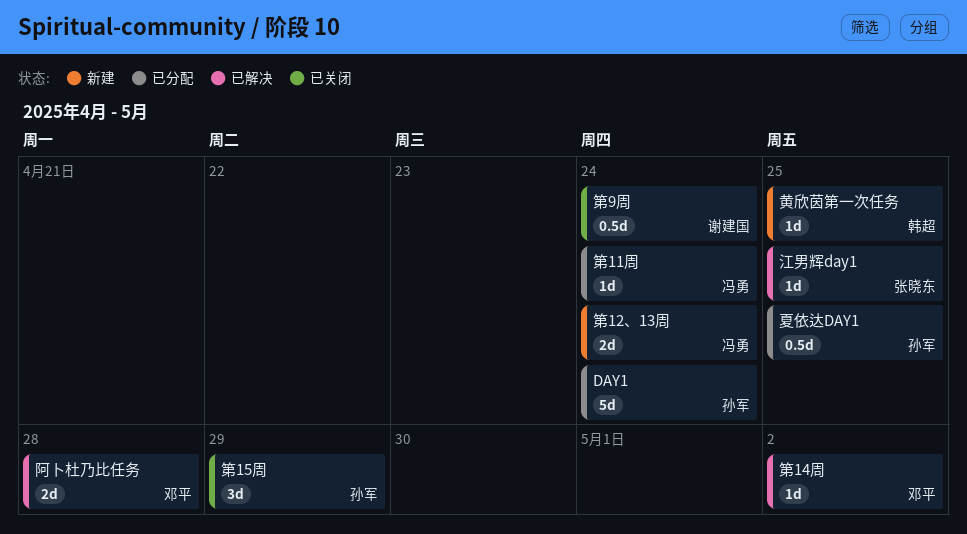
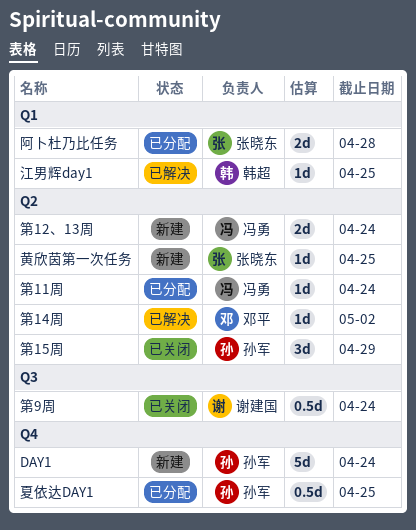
DAY1, status: 已分配 -> 新建
江男辉day1, owner: 张晓东 -> 韩超
阿卜杜乃比任务, status: 已解决 -> 已分配
阿卜杜乃比任务, owner: 邓平 -> 张晓东
黄欣茵第一次任务, owner: 韩超 -> 张晓东

